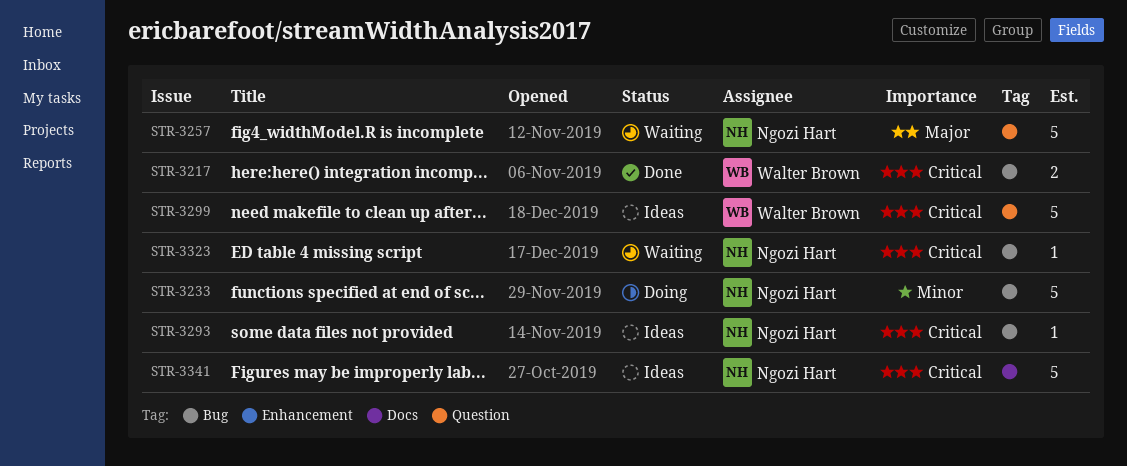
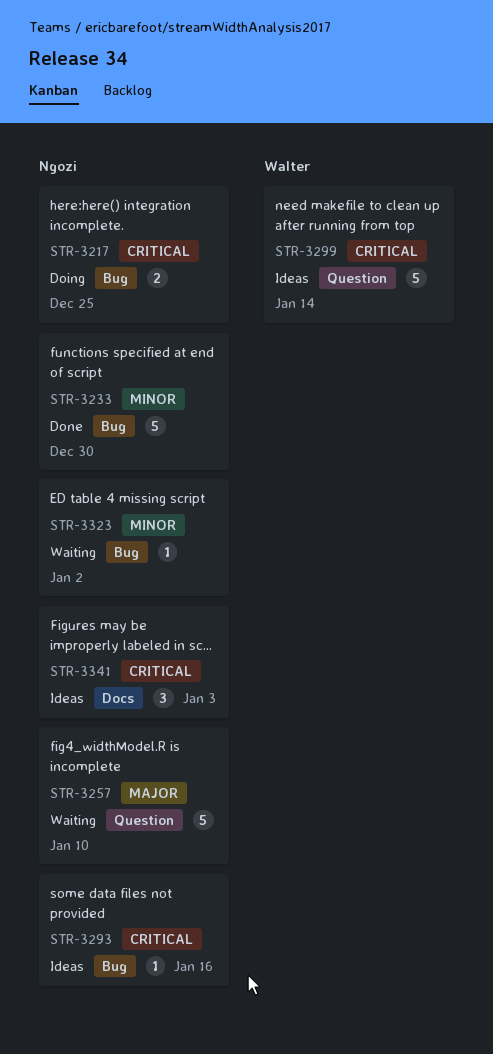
STR-3217, status: Done -> Doing
STR-3217, owner: Walter Brown -> Ngozi Hart
STR-3233, status: Doing -> Done
STR-3323, priority: Critical -> Minor
STR-3341, estimate: 5 -> 3

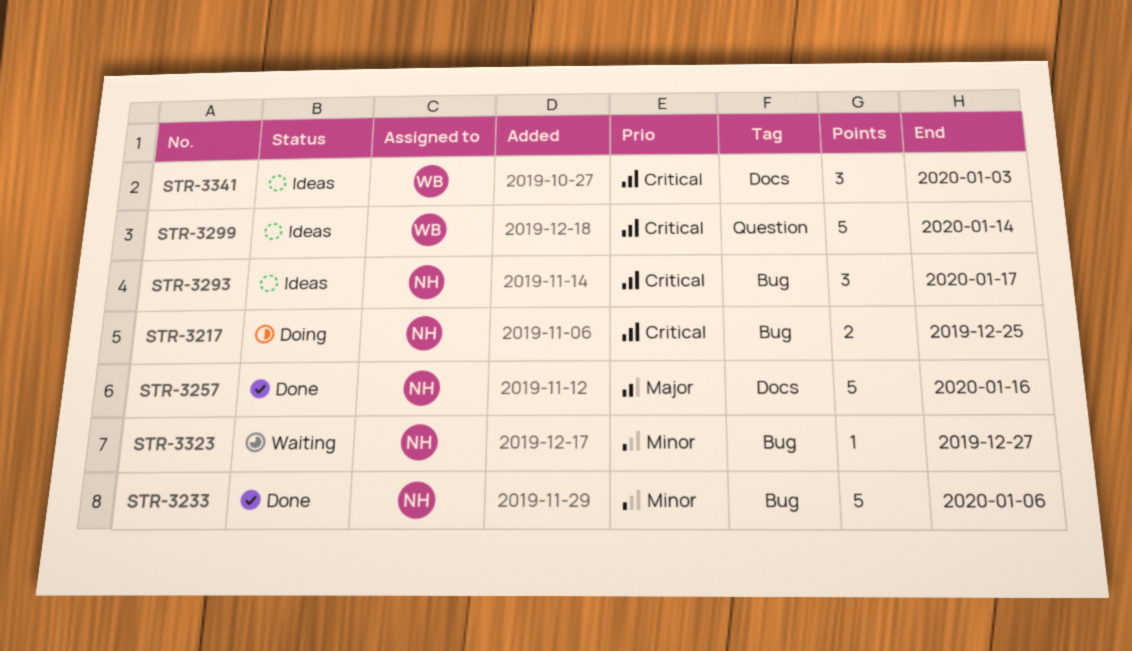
STR-3233, due: Dec 30 -> Jan 6
STR-3257, status: Waiting -> Done
STR-3257, label: Question -> Docs
STR-3257, due: Jan 10 -> Jan 16
STR-3293, estimate: 1 -> 3
STR-3293, due: Jan 16 -> Jan 17
STR-3323, due: Jan 2 -> Dec 27
STR-3341, owner: Ngozi -> Walter

